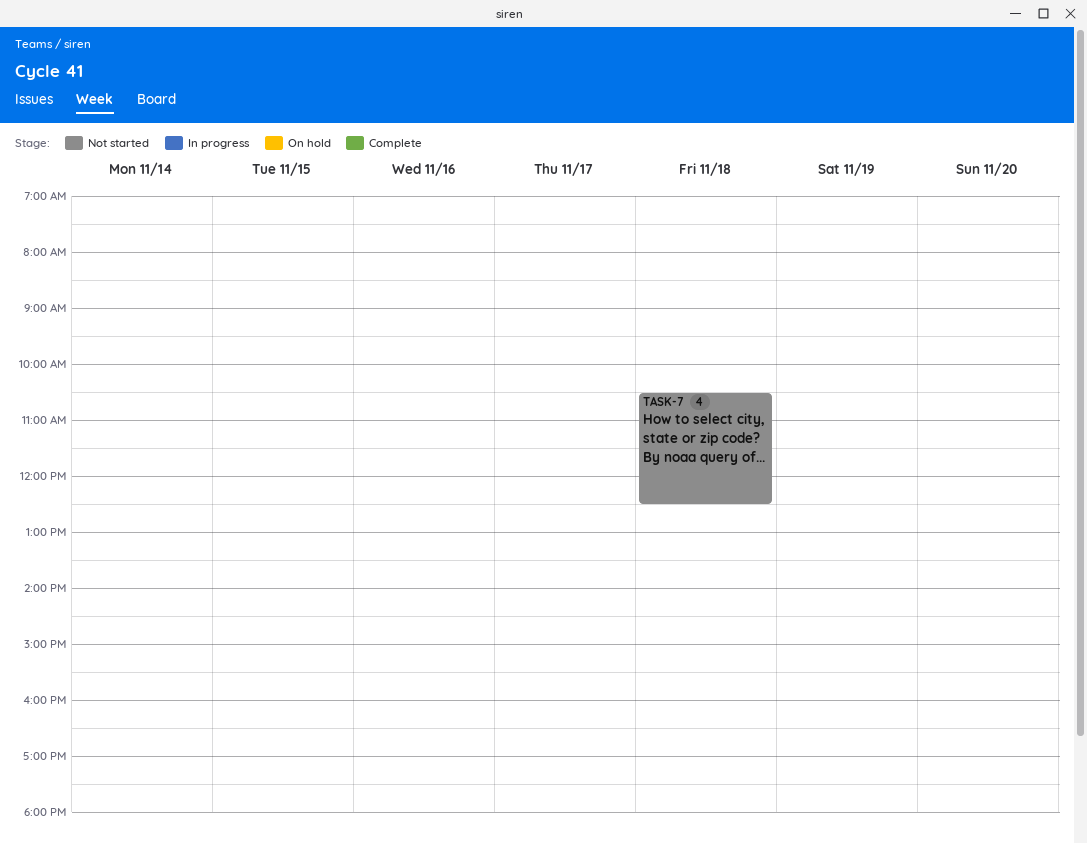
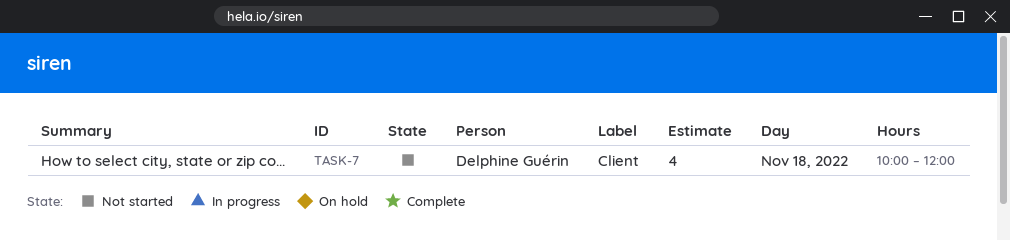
TASK-7, begins: 10:30 -> 10:00
TASK-7, ends: 12:30 -> 12:00

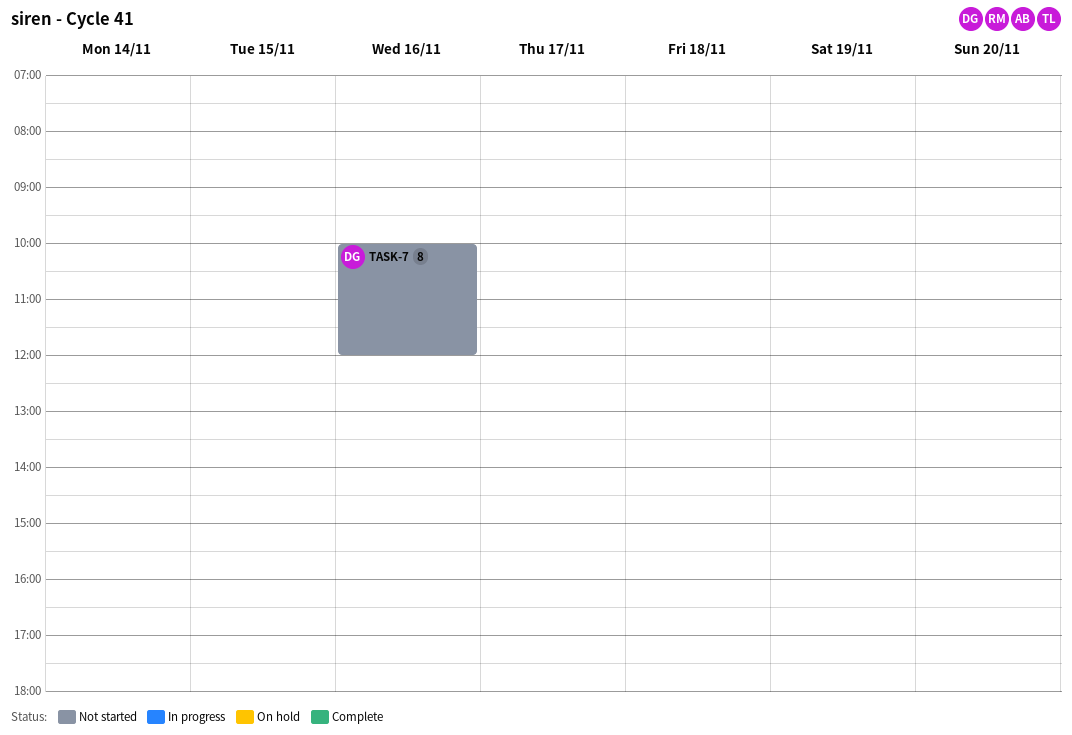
TASK-7, estimate: 4 -> 8
TASK-7, day: Nov 18 -> Nov 16

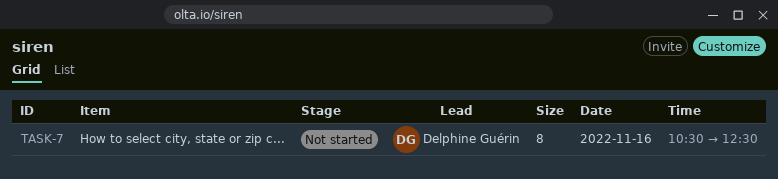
TASK-7, begins: 10:00 -> 10:30
TASK-7, ends: 12:00 -> 12:30

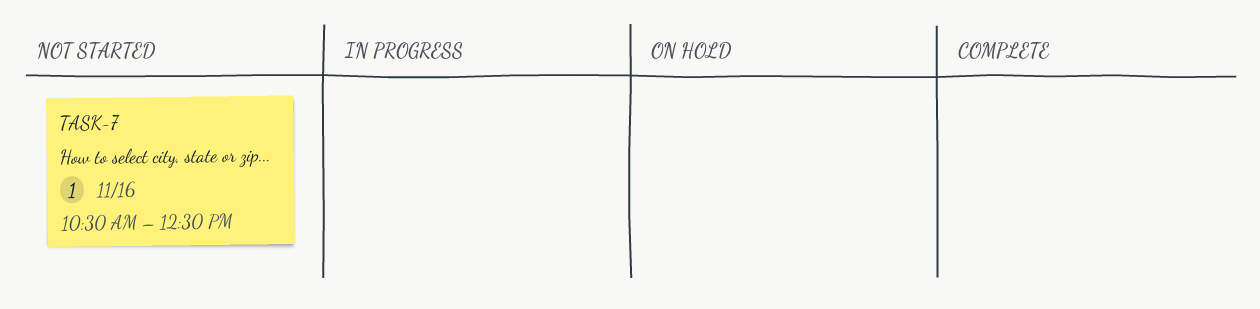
TASK-7, estimate: 8 -> 1

